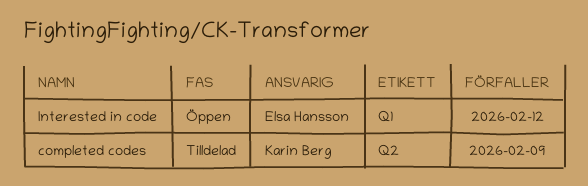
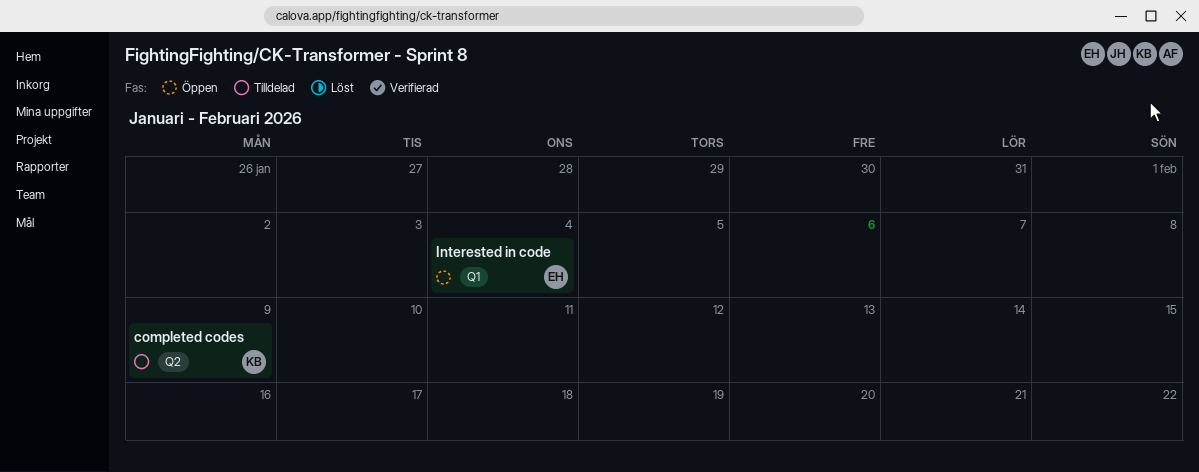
Interested in code, due: Feb 12 -> Feb 4

